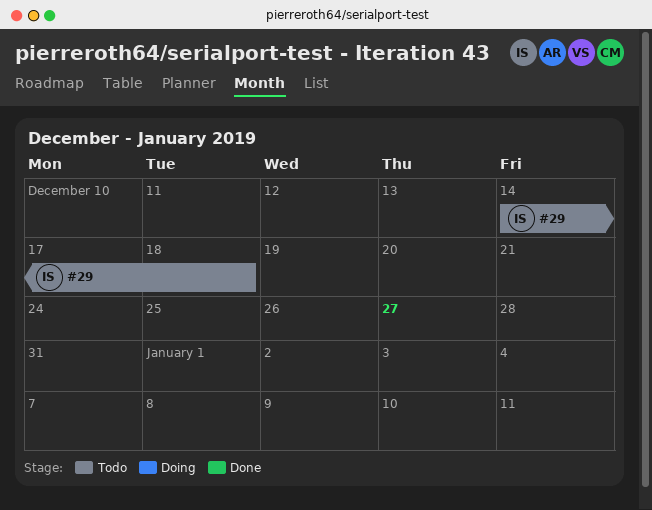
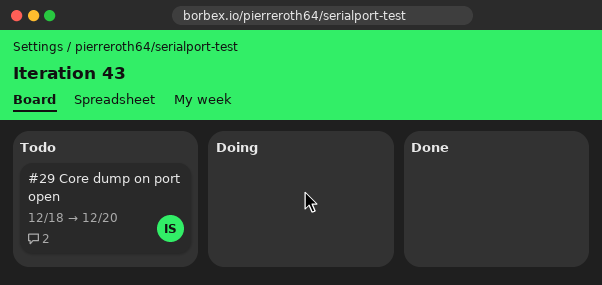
#29, start: Dec 14 -> Dec 18
#29, due: Dec 18 -> Dec 20

